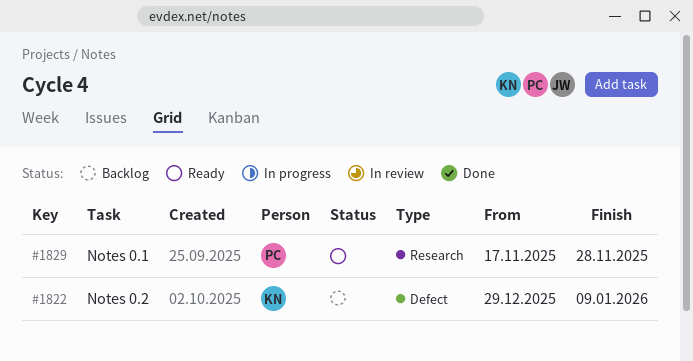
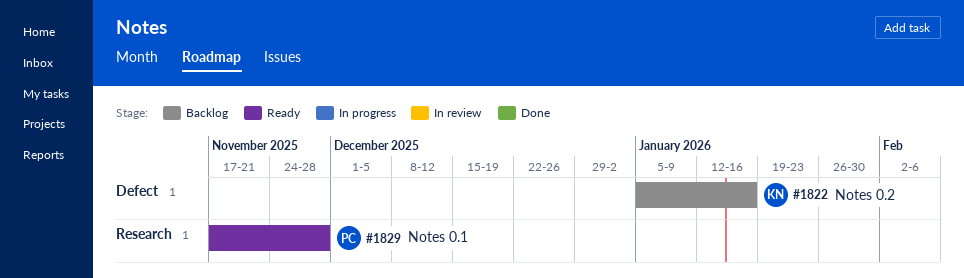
#1822, start: Dec 29 -> Jan 5
#1822, due: Jan 9 -> Jan 16

